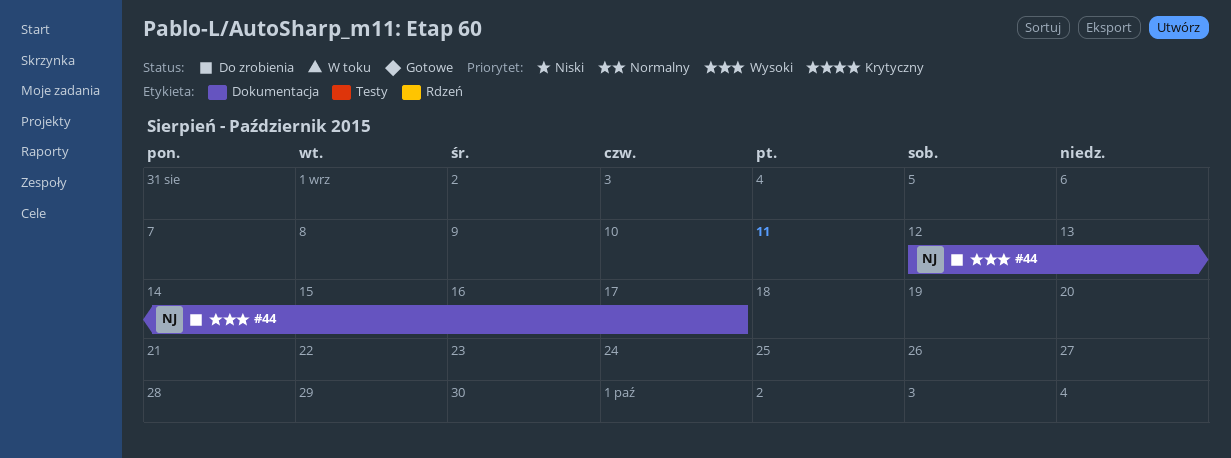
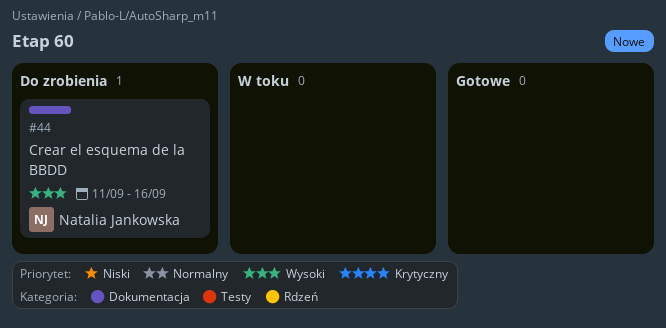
#44, start: Sep 12 -> Sep 11
#44, due: Sep 17 -> Sep 16

